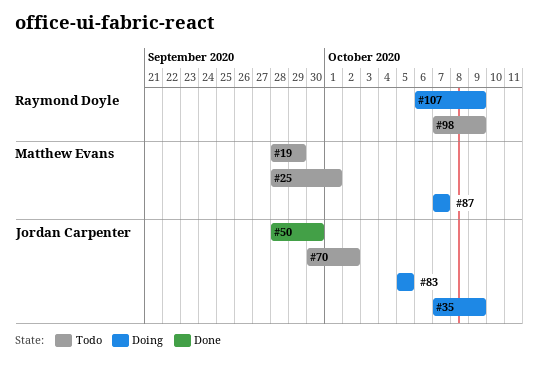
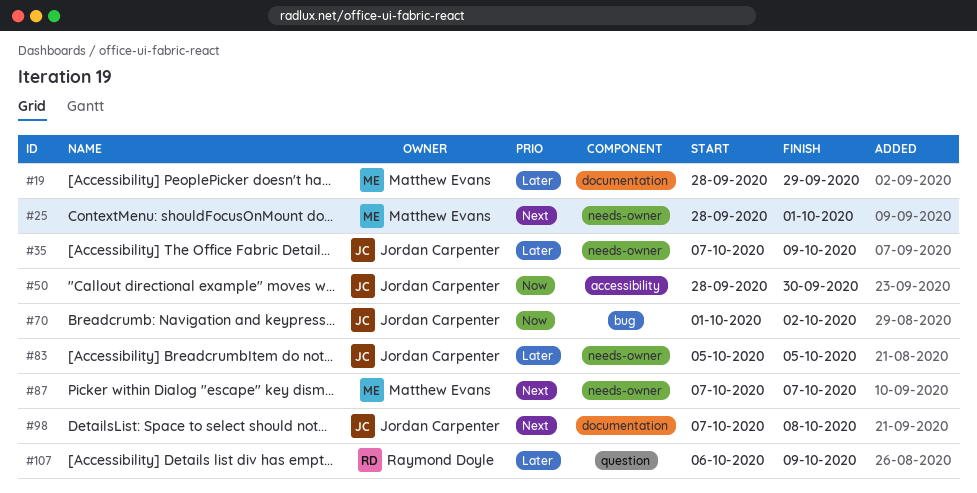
#70, start: Sep 30 -> Oct 1
#98, owner: Raymond Doyle -> Jordan Carpenter
#98, due: Oct 9 -> Oct 8

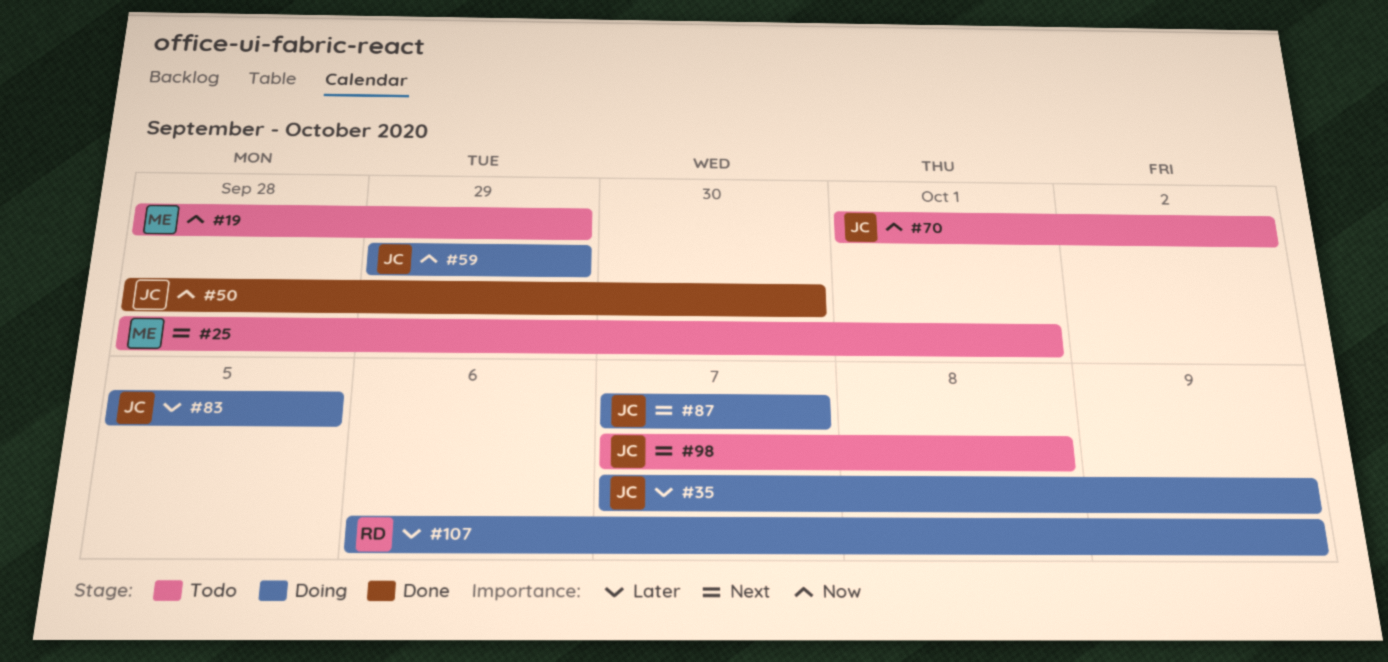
#19, priority: Later -> Now
#59: none -> present
#87, owner: Matthew Evans -> Jordan Carpenter

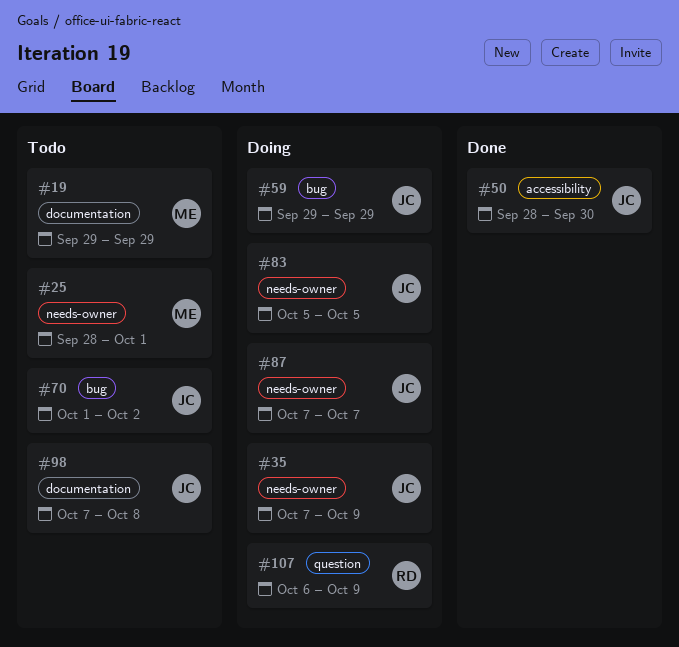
#19, start: Sep 28 -> Sep 29

